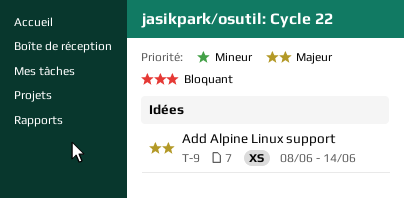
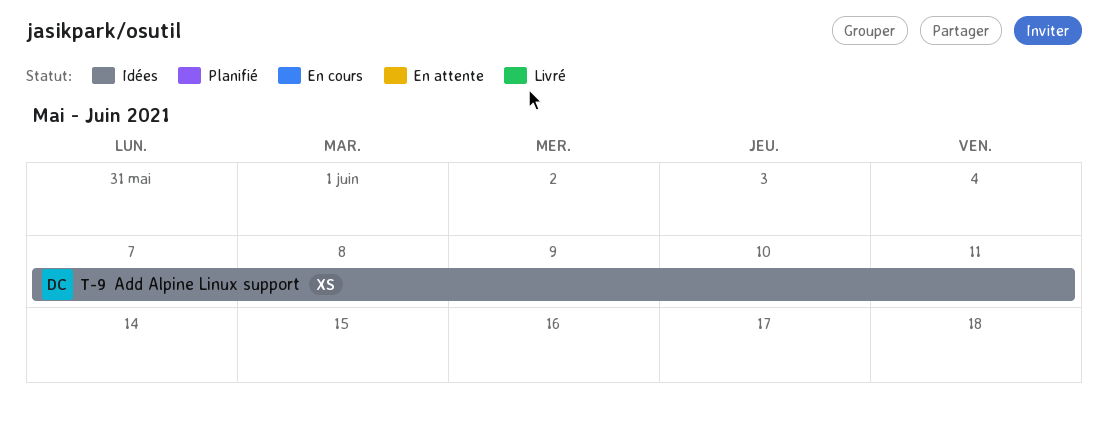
T-9, start: Jun 8 -> Jun 7
T-9, due: Jun 14 -> Jun 11

